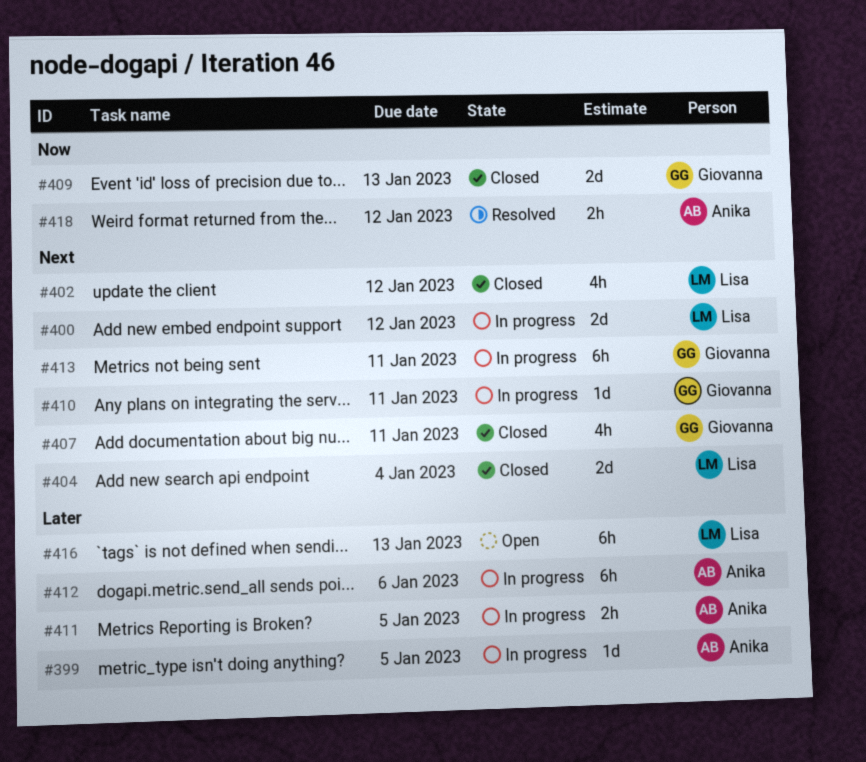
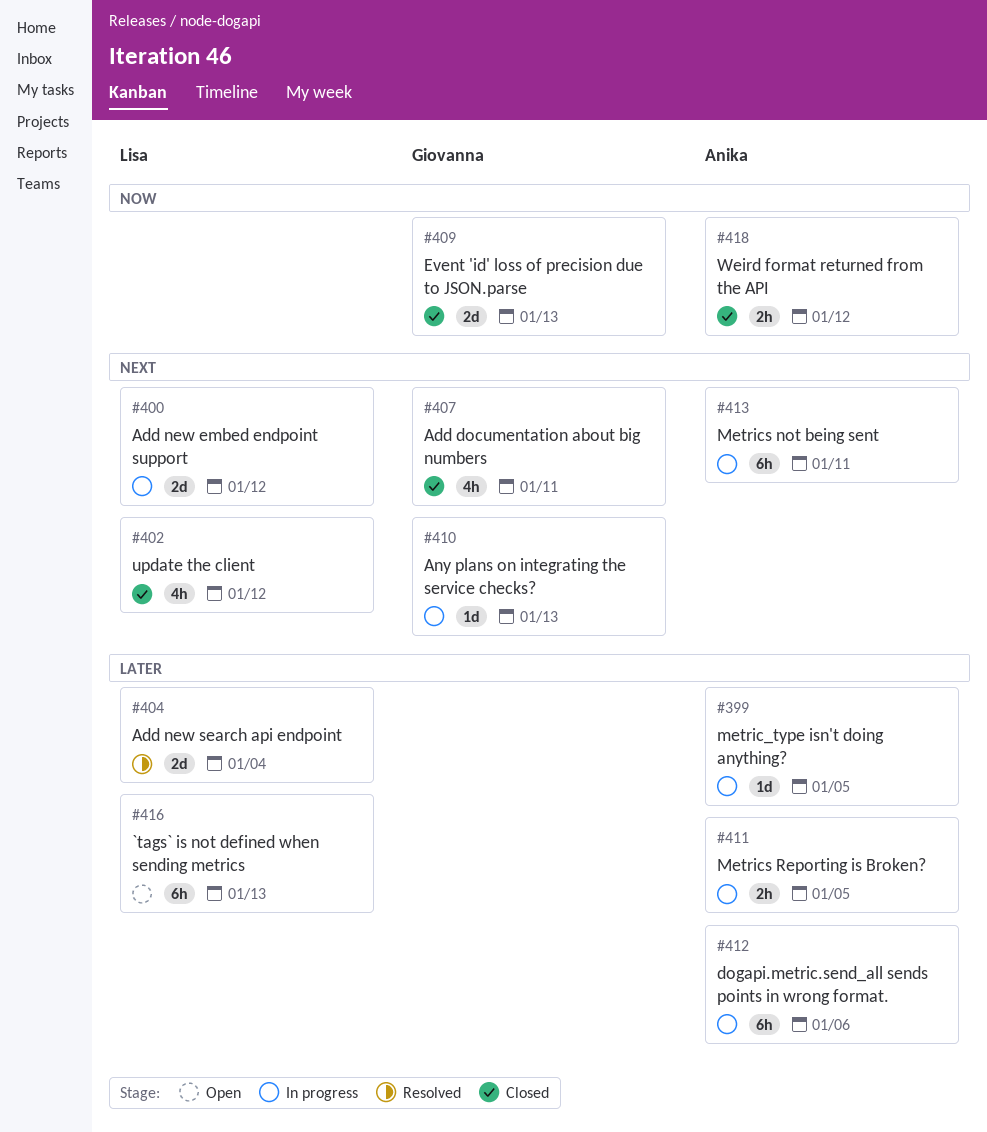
#404, status: Closed -> Resolved
#404, priority: Next -> Later
#410, due: Jan 11 -> Jan 13
#413, owner: Giovanna -> Anika
#418, status: Resolved -> Closed

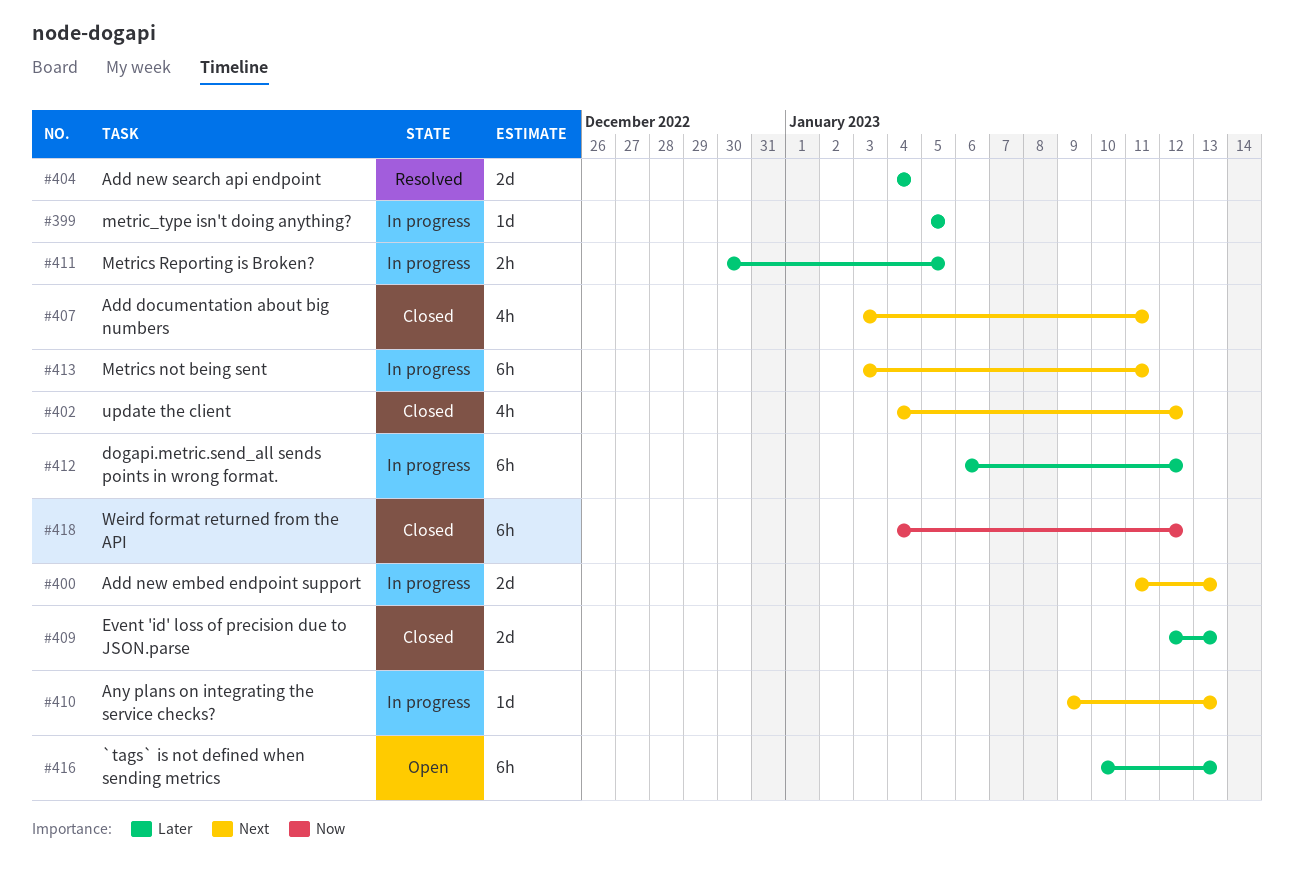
#400, due: Jan 12 -> Jan 13
#409, priority: Now -> Later
#412, due: Jan 6 -> Jan 12
#418, estimate: 2h -> 6h

